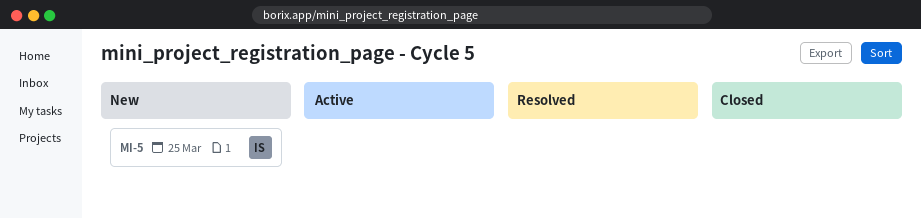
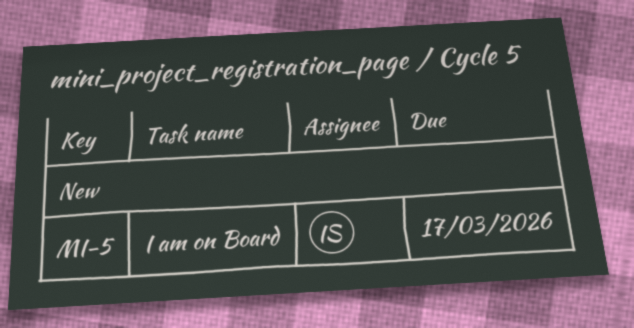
MI-5, due: Mar 25 -> Mar 17

